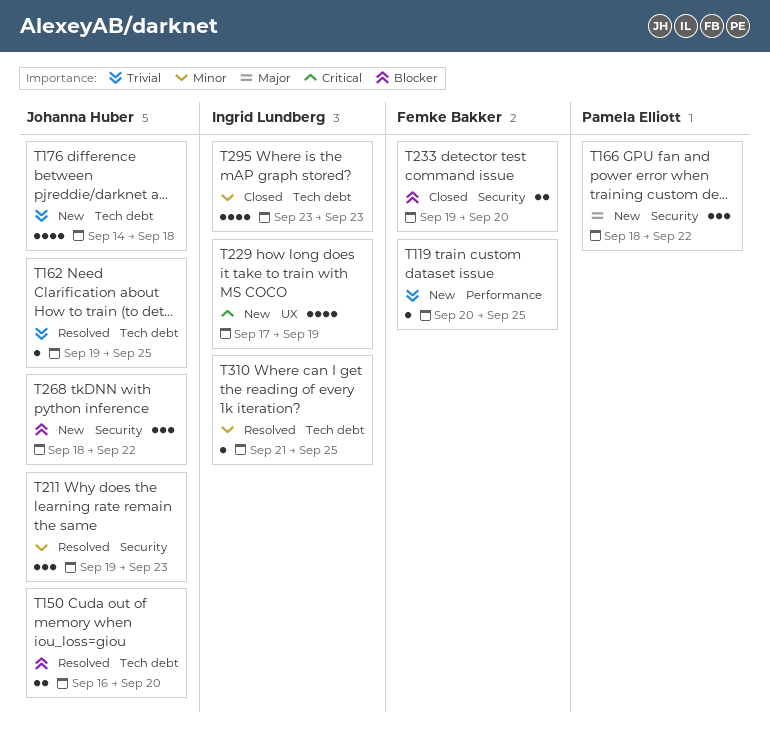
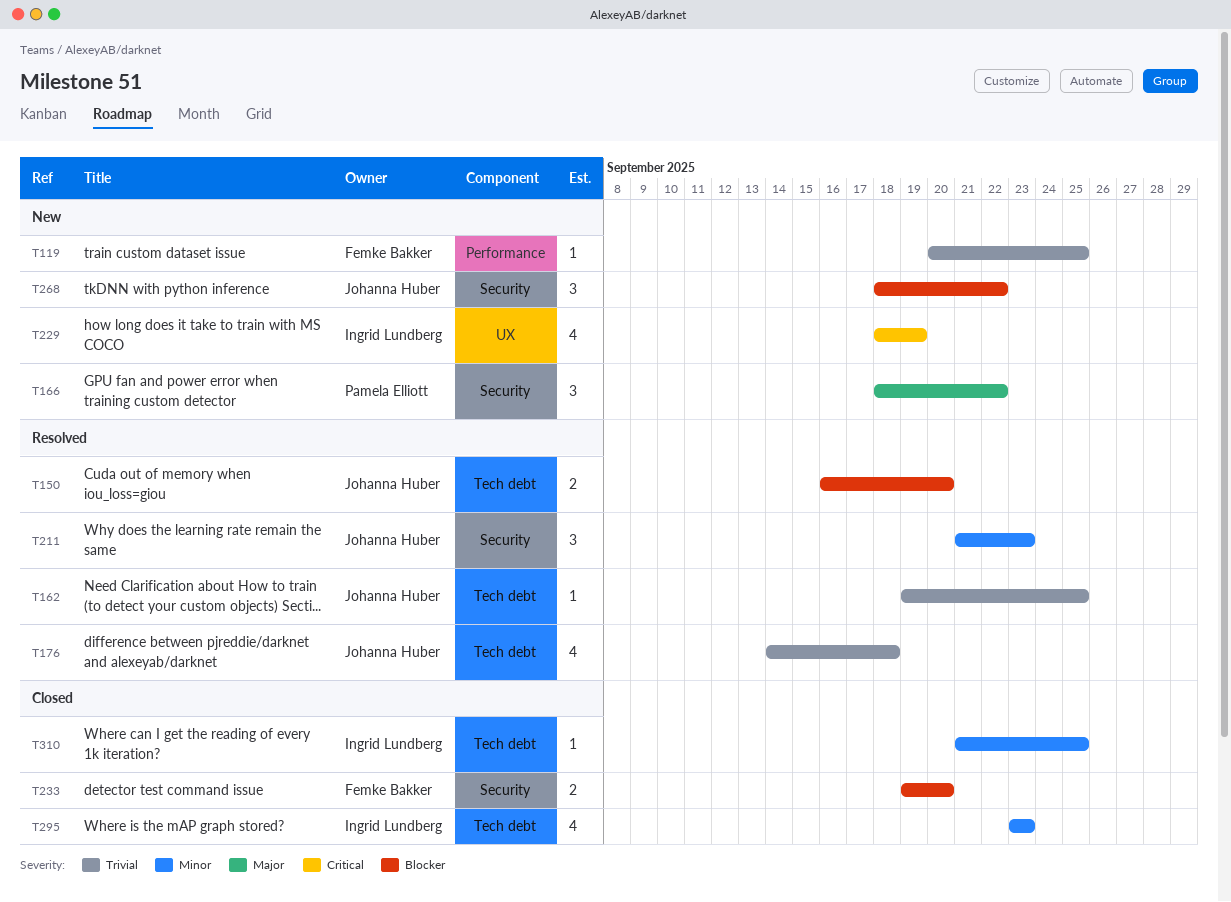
T176, status: New -> Resolved
T211, start: Sep 19 -> Sep 21
T229, start: Sep 17 -> Sep 18
T310, status: Resolved -> Closed

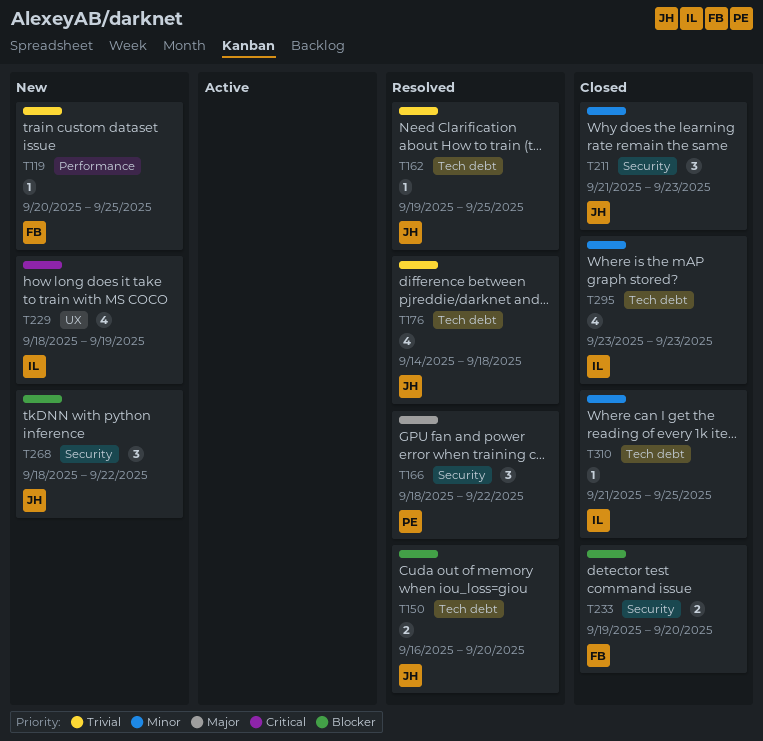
T166, status: New -> Resolved
T211, status: Resolved -> Closed

